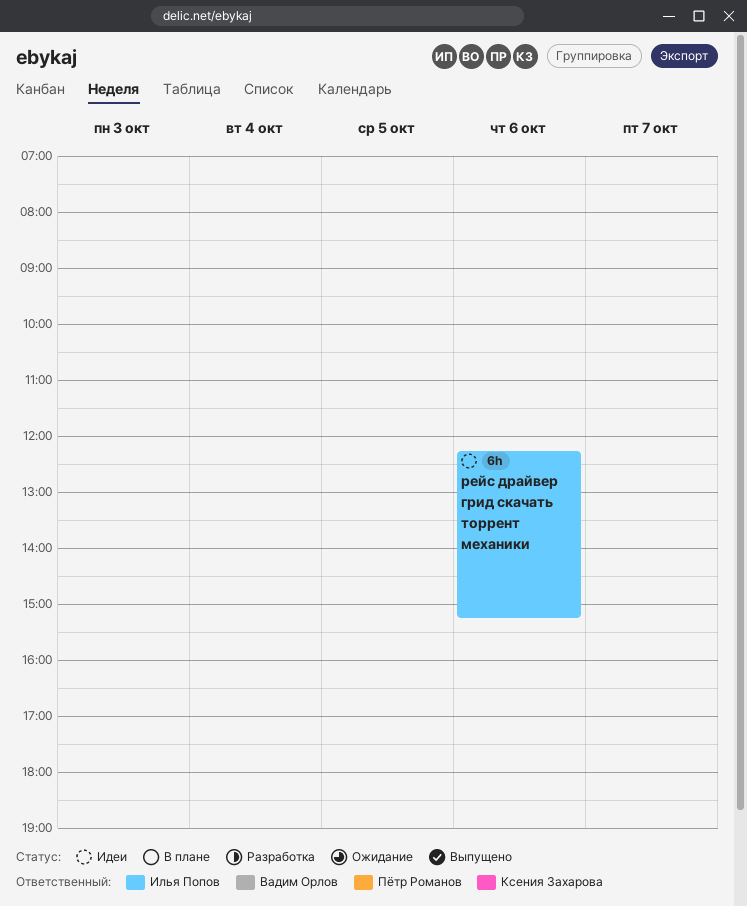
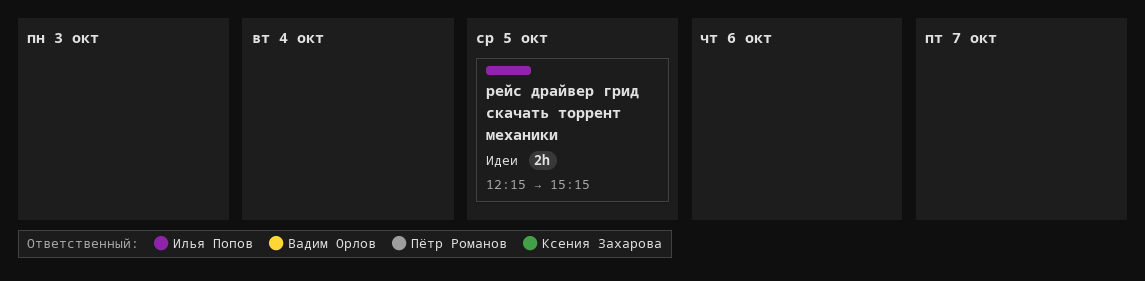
рейс драйвер грид скачать торрент механики, estimate: 6h -> 2h
рейс драйвер грид скачать торрент механики, day: Oct 6 -> Oct 5

